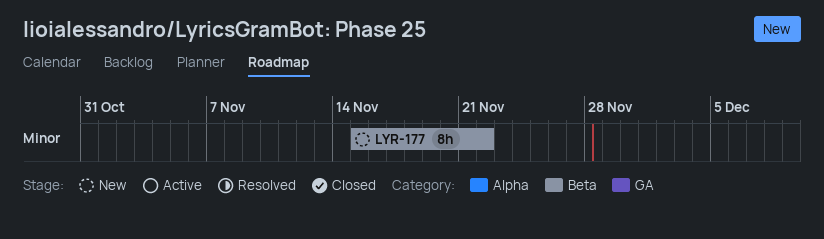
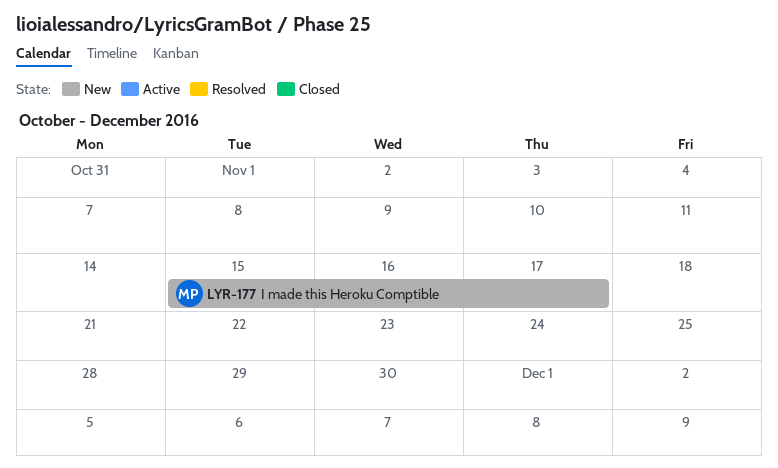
LYR-177, due: Nov 22 -> Nov 17

